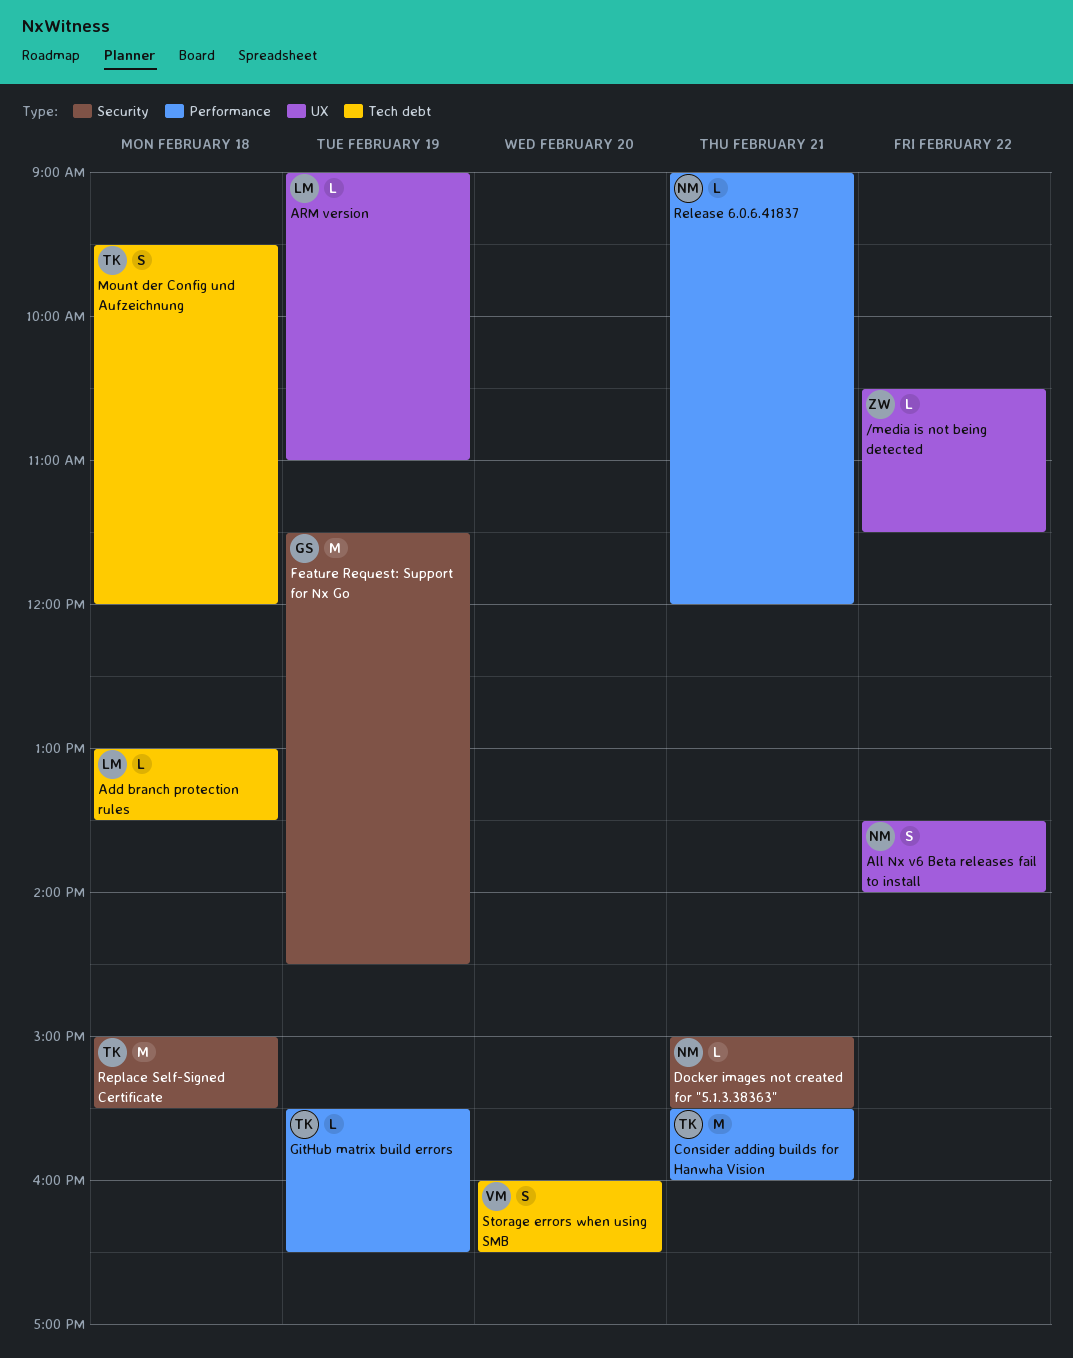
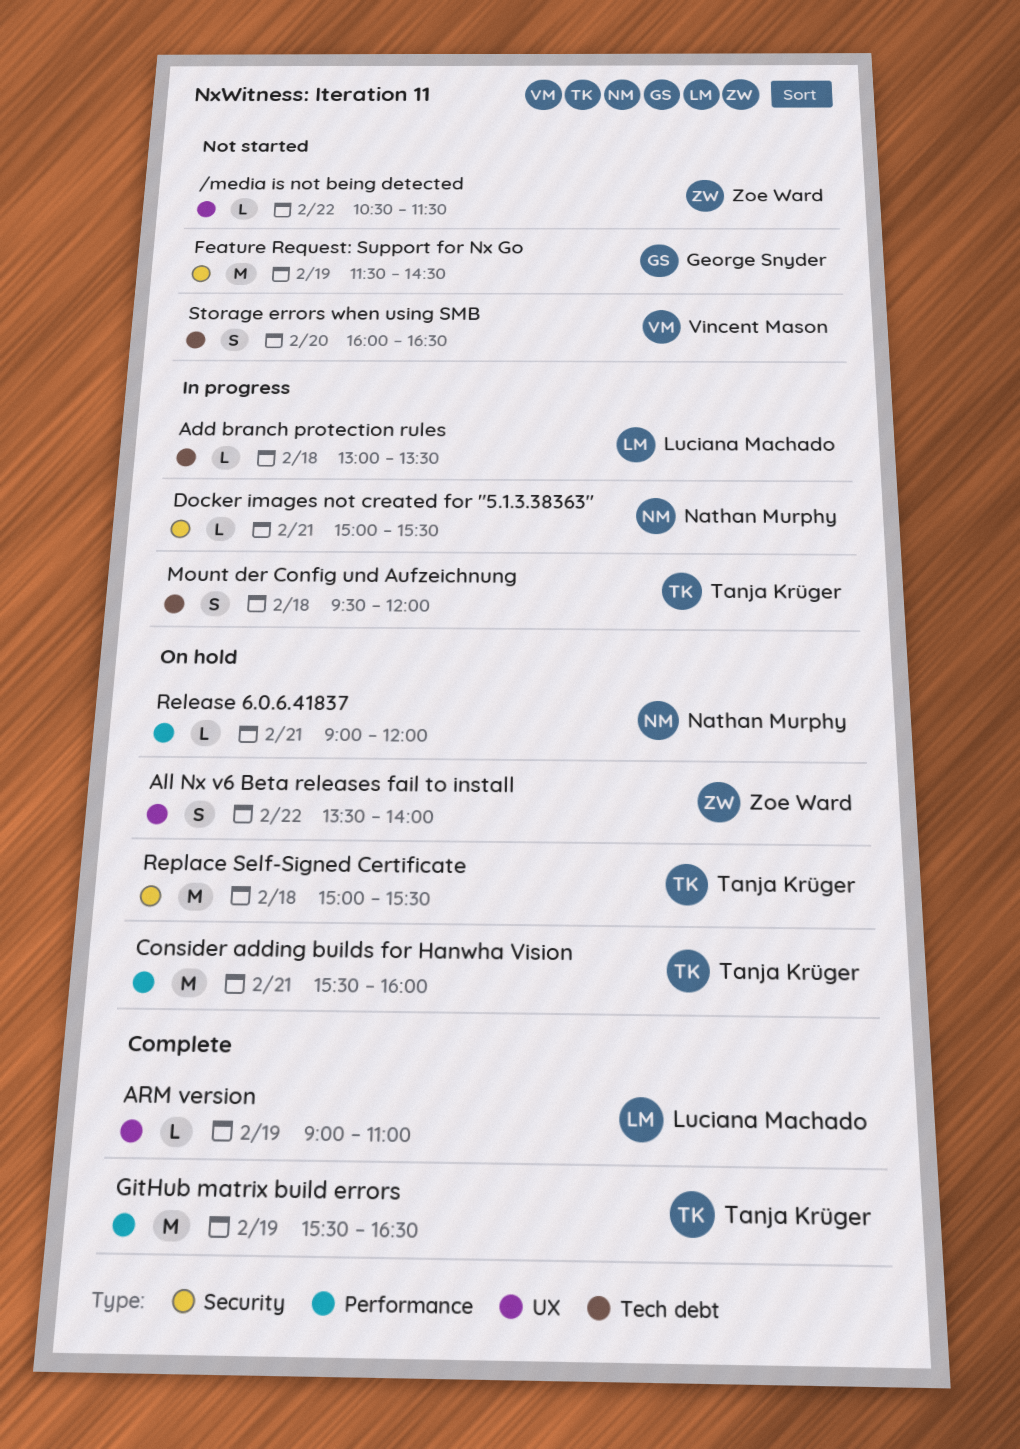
All Nx v6 Beta releases fail to install, owner: Nathan Murphy -> Zoe Ward
GitHub matrix build errors, estimate: L -> M

